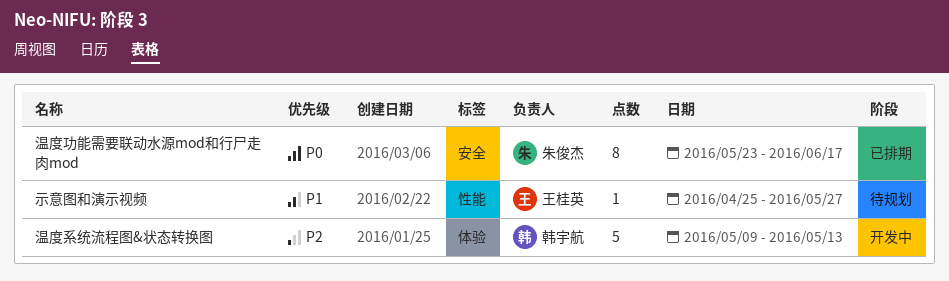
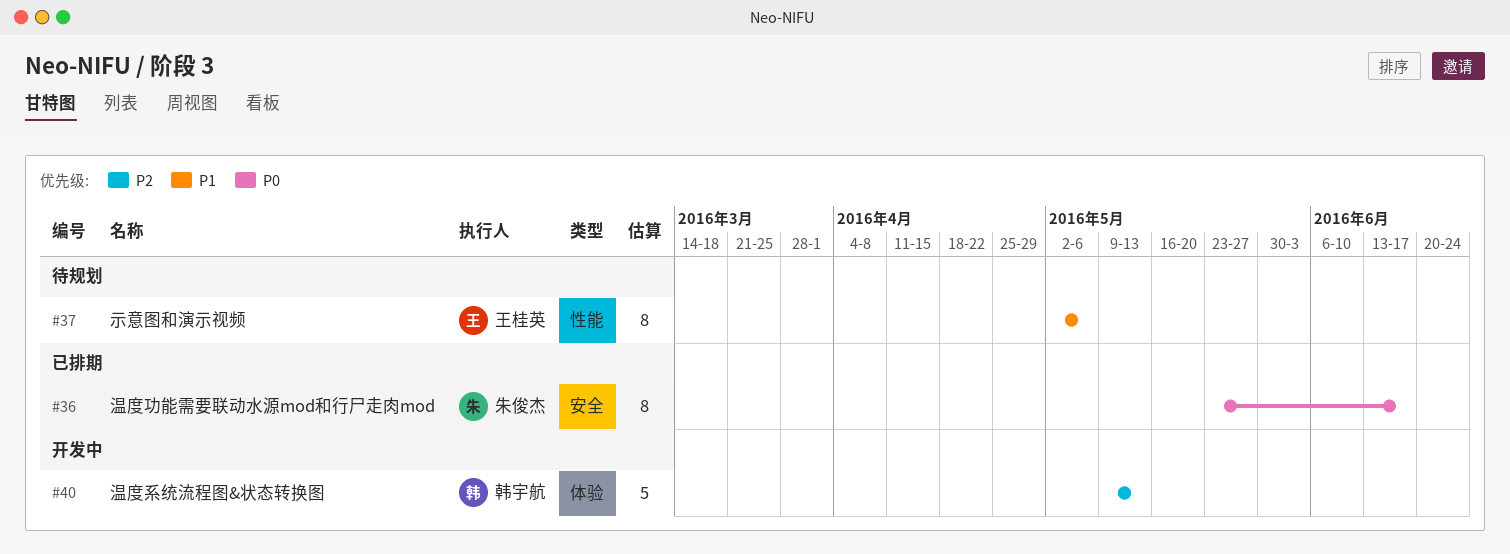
示意图和演示视频, estimate: 1 -> 8
示意图和演示视频, start: Apr 25 -> May 2
示意图和演示视频, due: May 27 -> May 6

